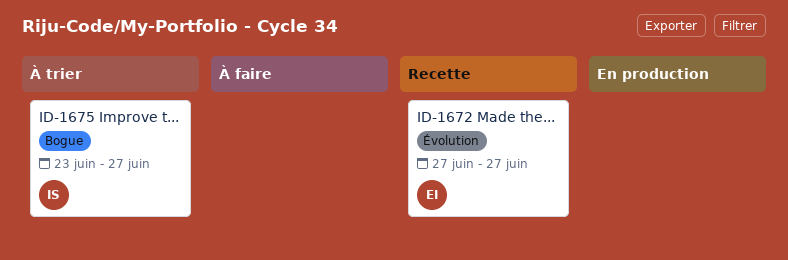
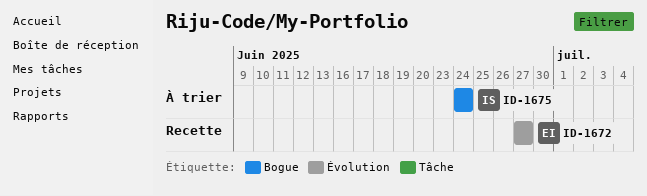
ID-1675, start: Jun 23 -> Jun 24
ID-1675, due: Jun 27 -> Jun 24

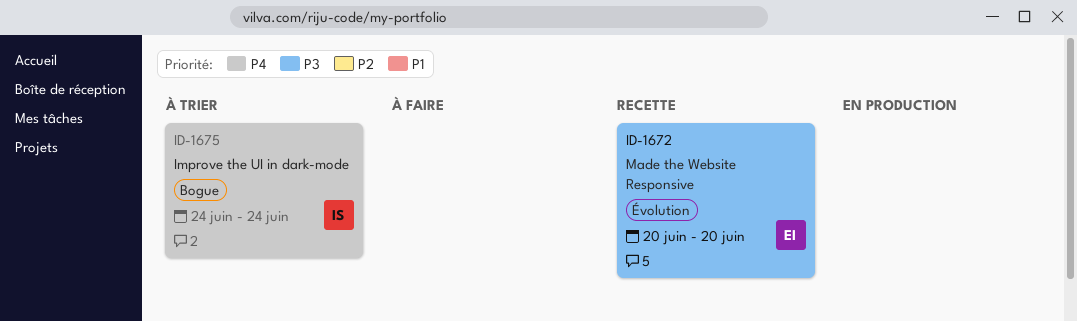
ID-1672, start: Jun 27 -> Jun 20
ID-1672, due: Jun 27 -> Jun 20

